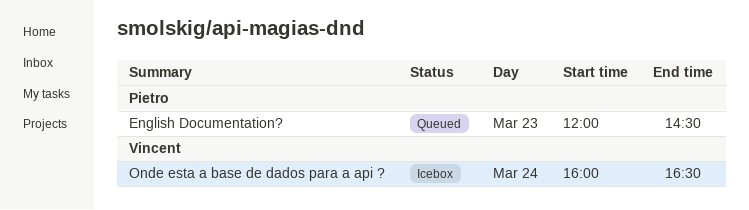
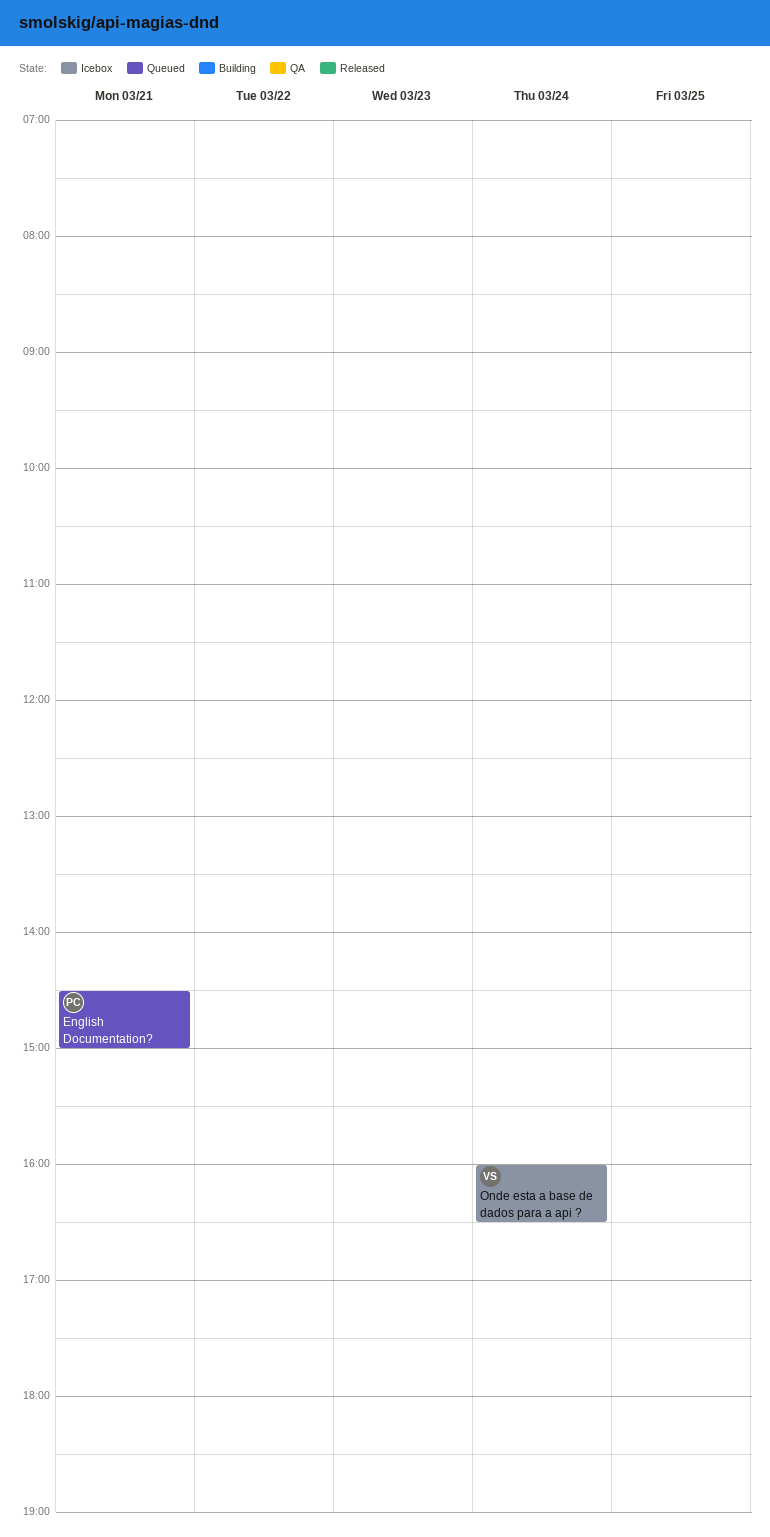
English Documentation?, day: Mar 23 -> Mar 21
English Documentation?, begins: 12:00 -> 14:30
English Documentation?, ends: 14:30 -> 15:00

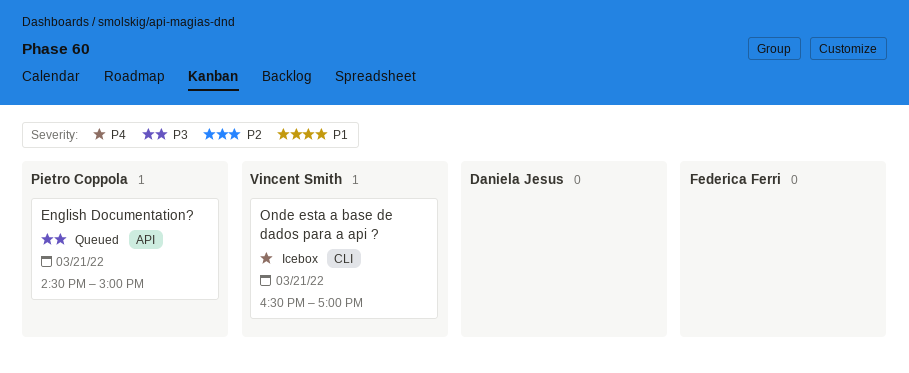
Onde esta a base de dados para a api ?, day: Mar 24 -> Mar 21
Onde esta a base de dados para a api ?, begins: 16:00 -> 16:30
Onde esta a base de dados para a api ?, ends: 16:30 -> 17:00

